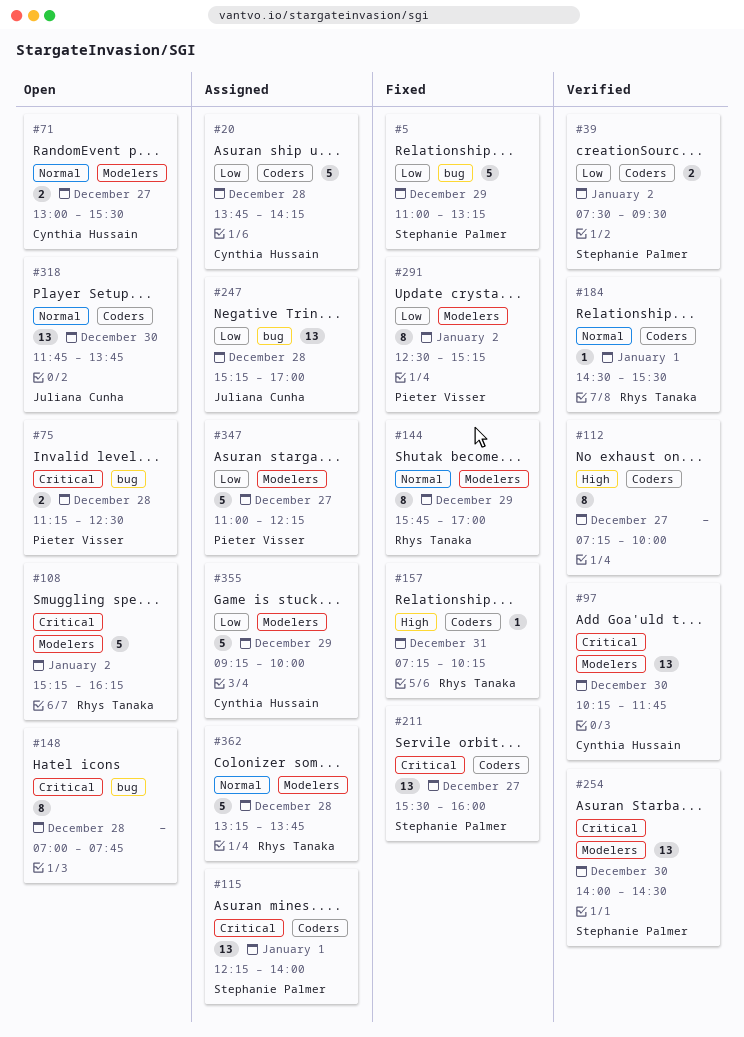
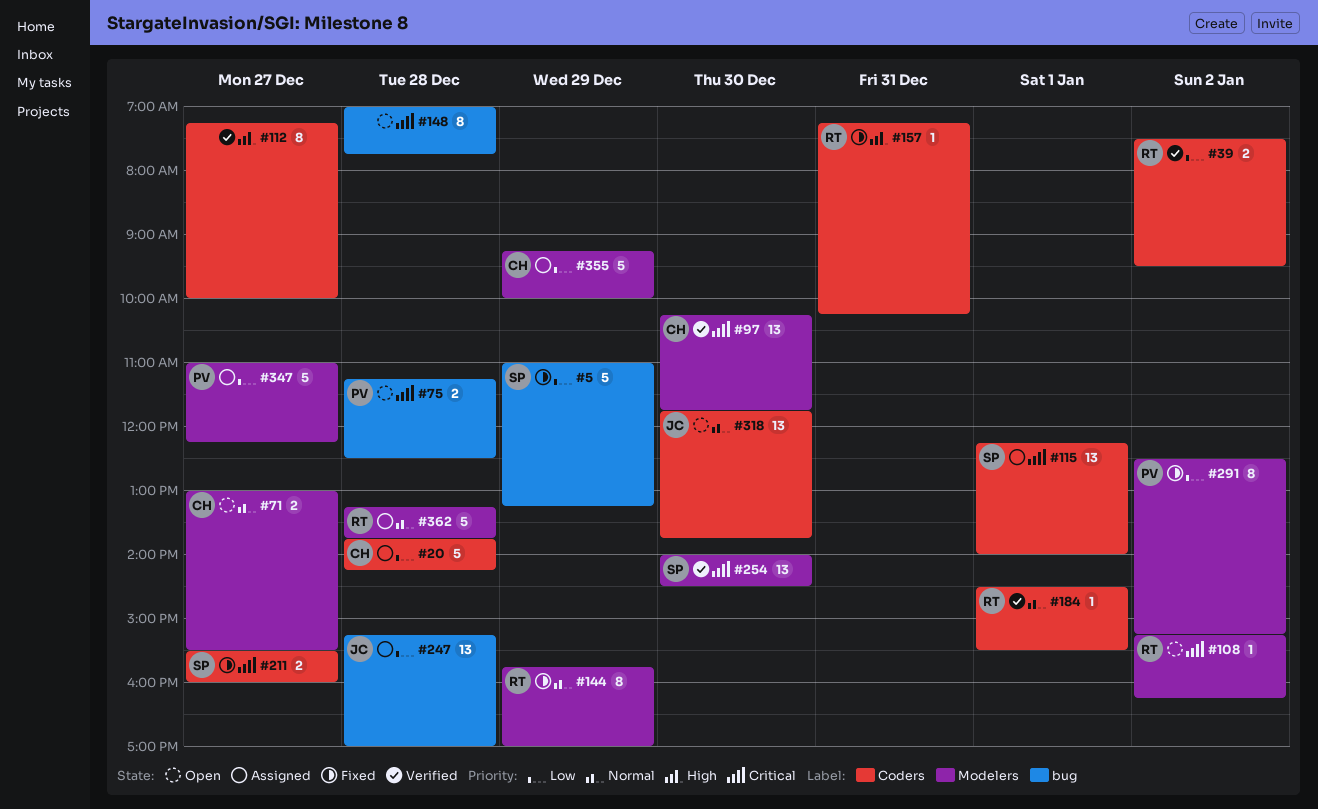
#39, owner: Stephanie Palmer -> Rhys Tanaka
#108, estimate: 5 -> 1
#211, estimate: 13 -> 2

